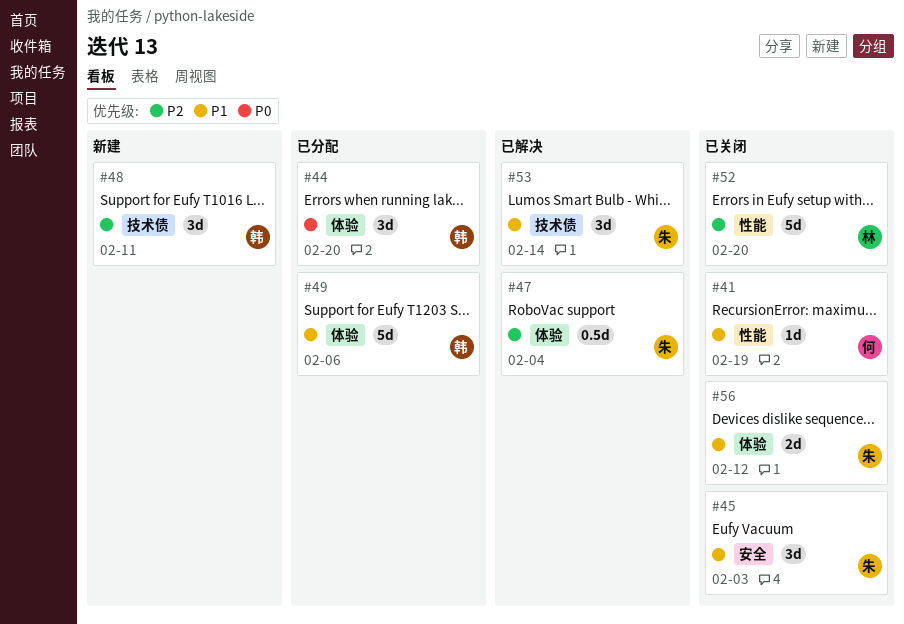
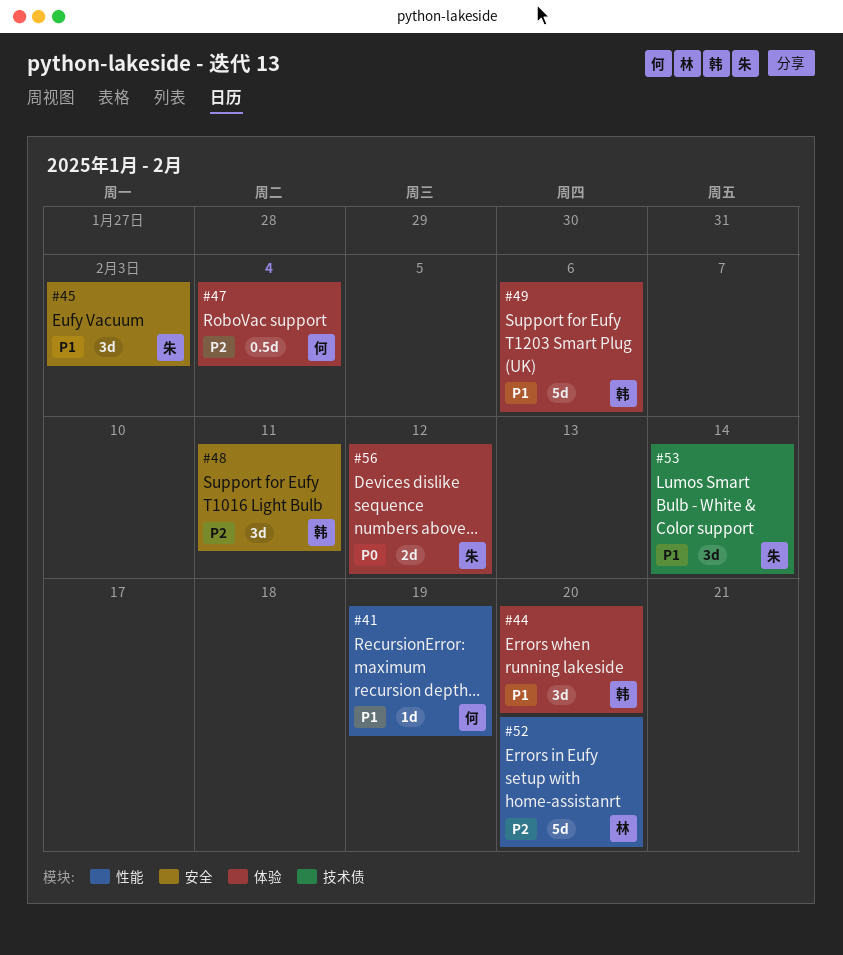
#44, priority: P0 -> P1
#47, owner: 朱 -> 何
#48, label: 技术债 -> 安全
#56, priority: P1 -> P0

